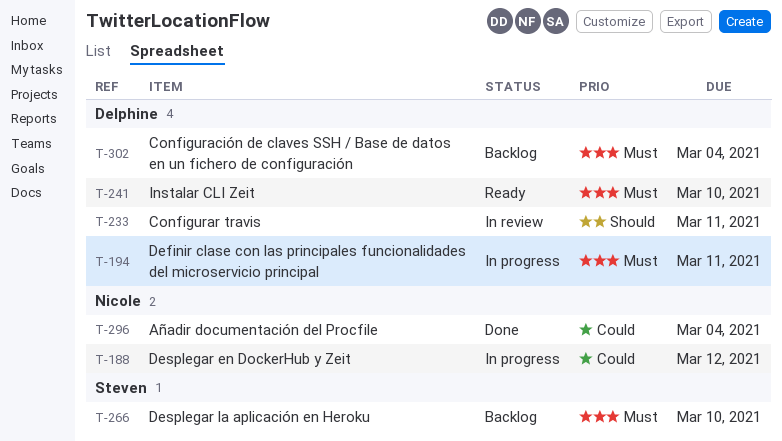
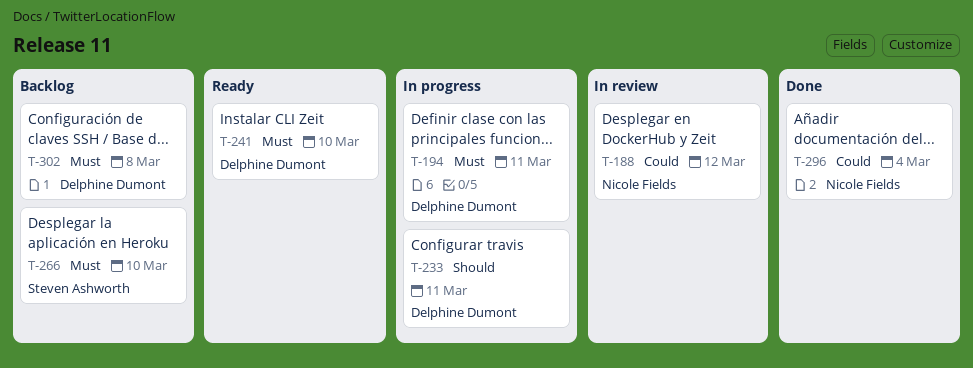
T-188, status: In progress -> In review
T-233, status: In review -> In progress
T-302, due: Mar 4 -> Mar 8

